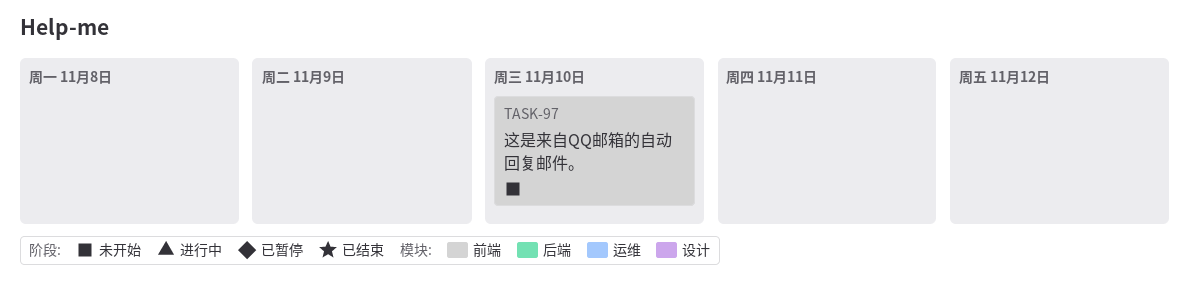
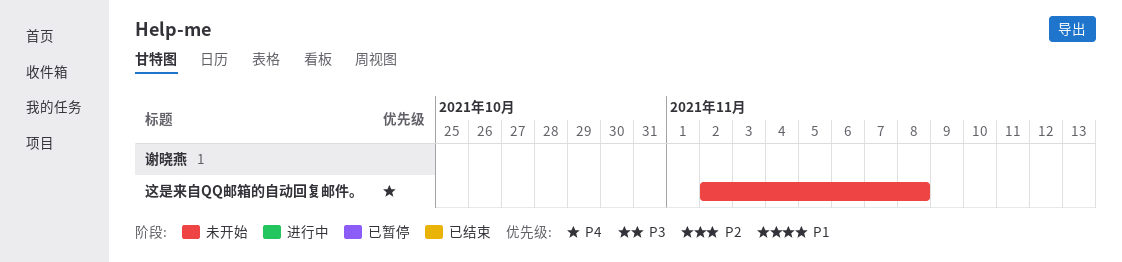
这是来自QQ邮箱的自动回复邮件。, due: Nov 10 -> Nov 8

